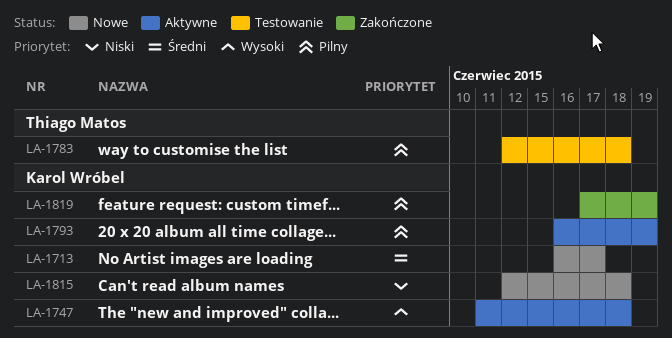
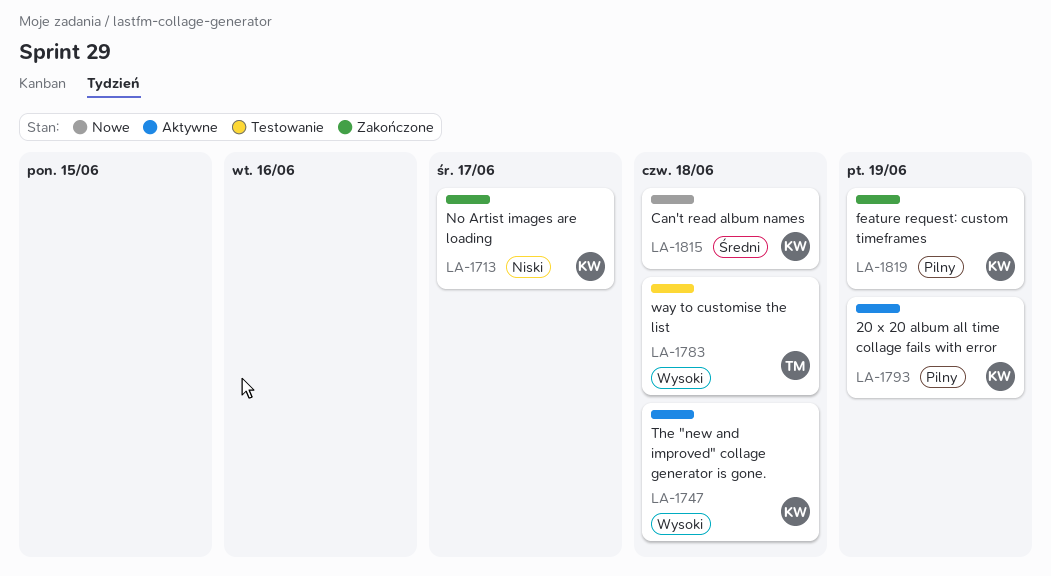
LA-1713, status: Nowe -> Zakończone
LA-1713, priority: Średni -> Niski
LA-1783, priority: Pilny -> Wysoki
LA-1815, priority: Niski -> Średni

